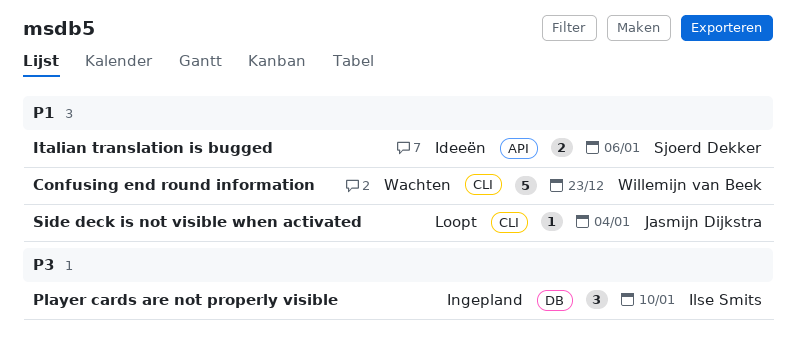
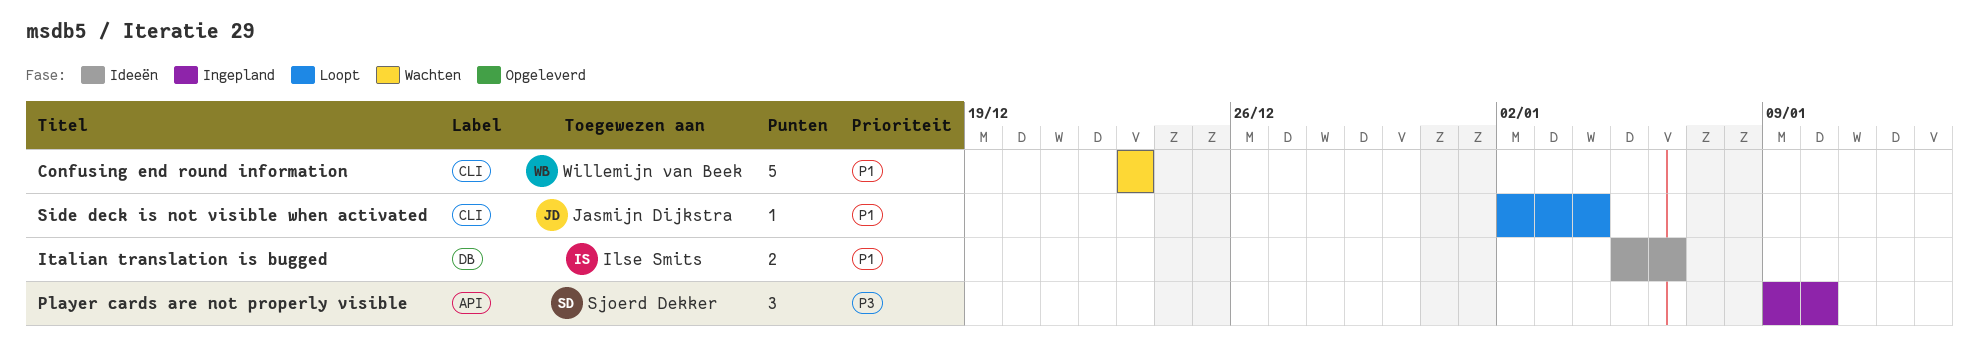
Italian translation is bugged, owner: Sjoerd Dekker -> Ilse Smits
Italian translation is bugged, label: API -> DB
Player cards are not properly visible, owner: Ilse Smits -> Sjoerd Dekker
Player cards are not properly visible, label: DB -> API

